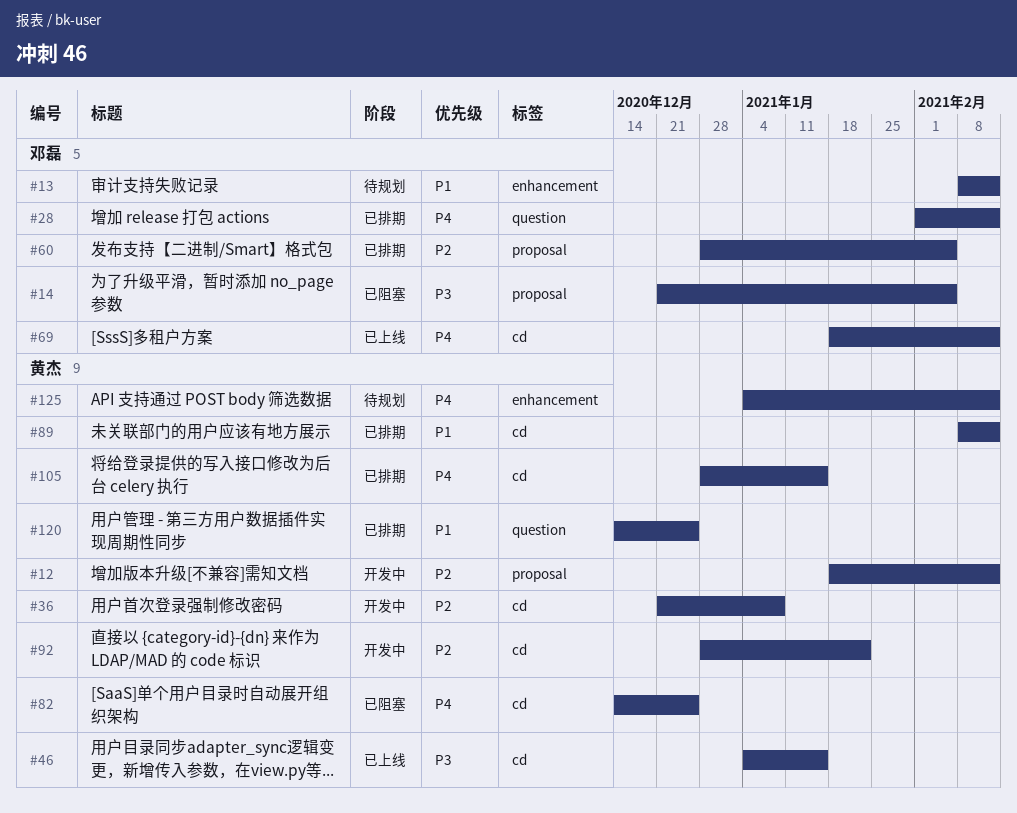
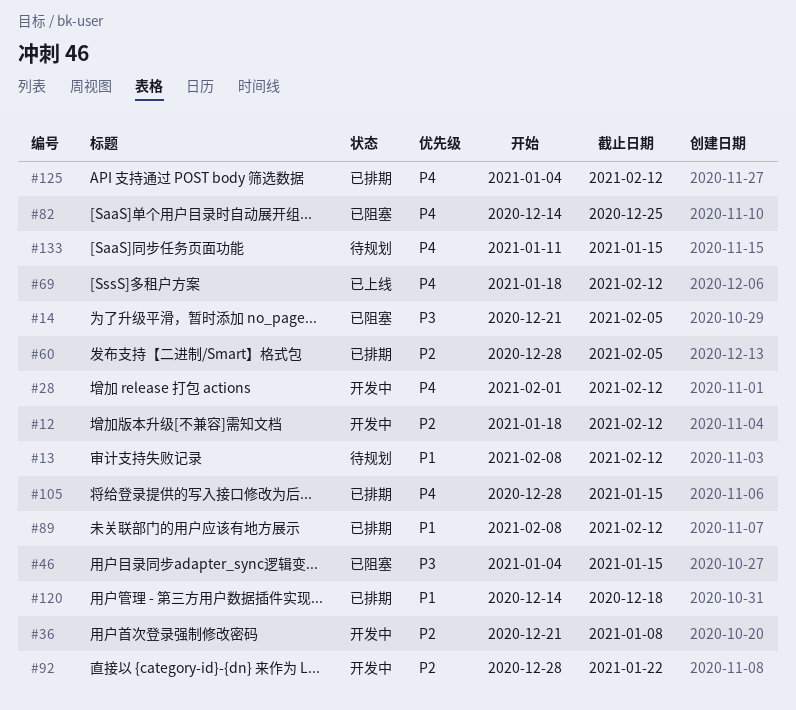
#28, status: 已排期 -> 开发中
#46, status: 已上线 -> 已阻塞
#120, due: Dec 25 -> Dec 18
#125, status: 待规划 -> 已排期
#133: none -> present

